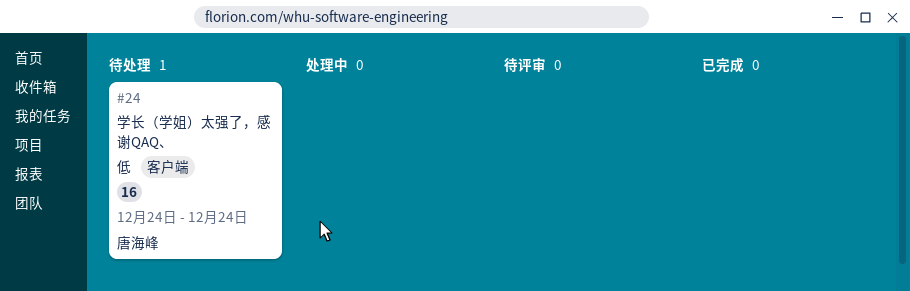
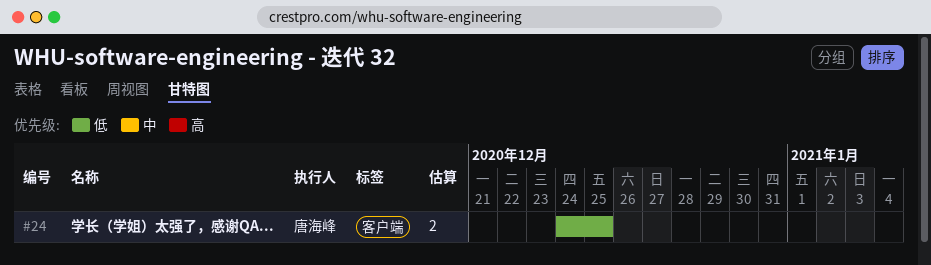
#24, estimate: 16 -> 2
#24, due: Dec 24 -> Dec 25

